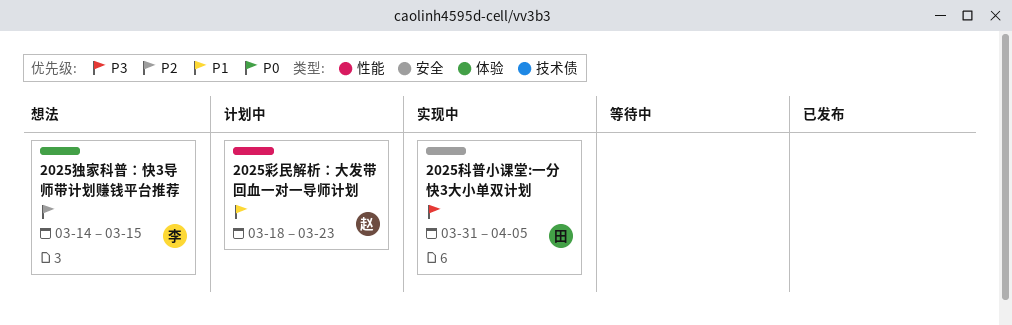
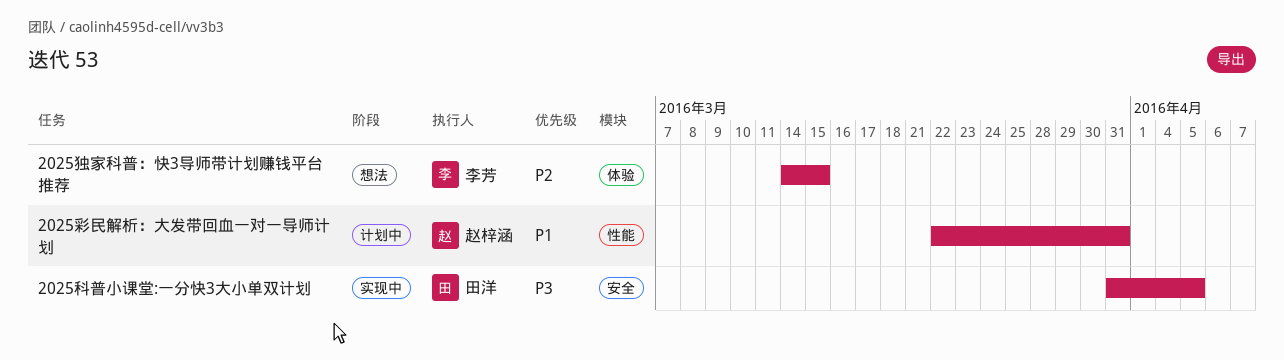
2025彩民解析：大发带回血一对一导师计划, start: Mar 18 -> Mar 22
2025彩民解析：大发带回血一对一导师计划, due: Mar 23 -> Mar 31

